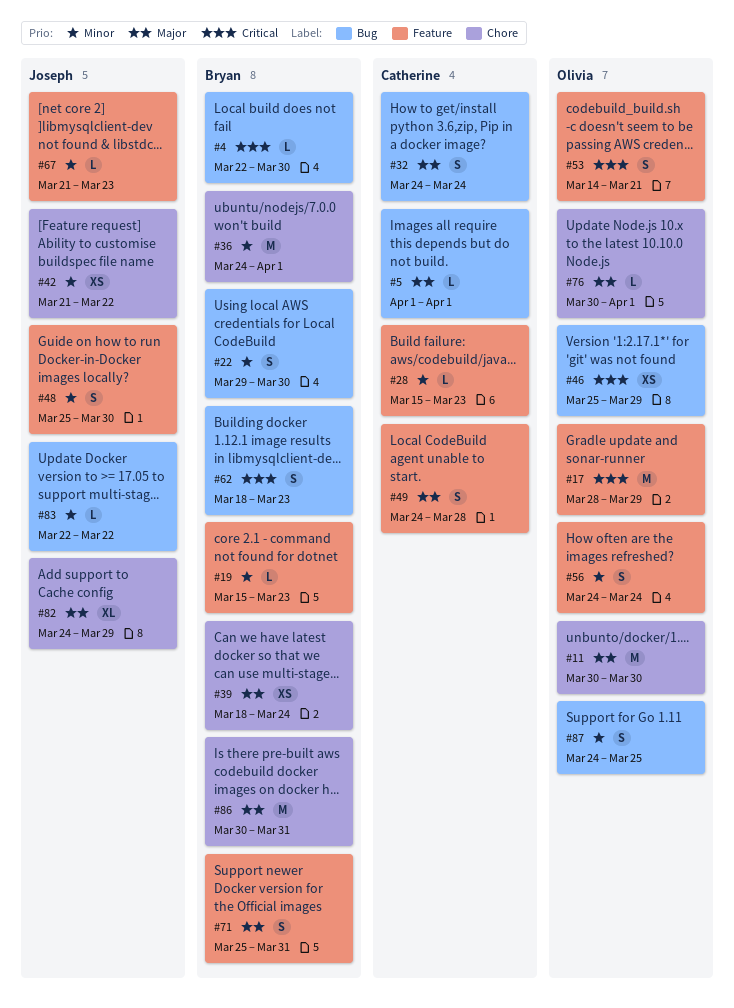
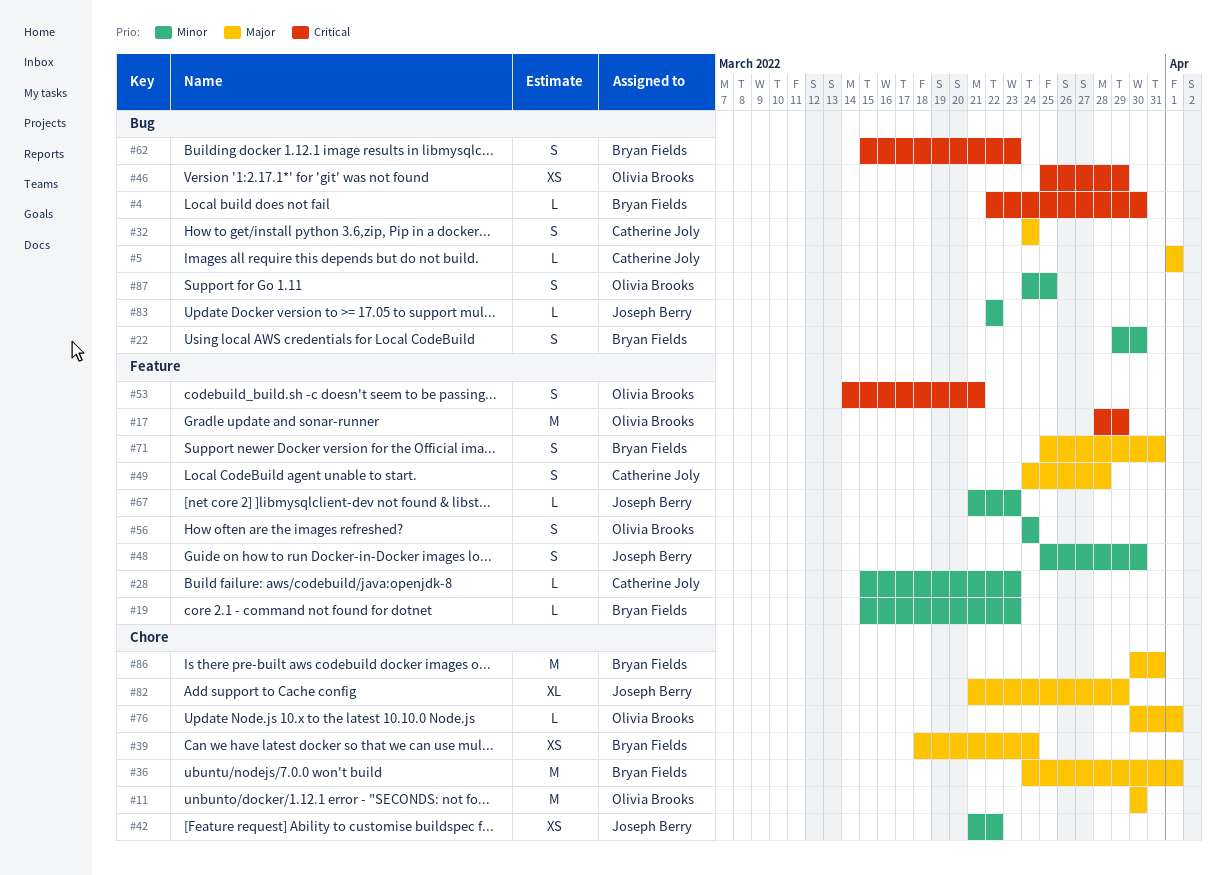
#36, priority: Minor -> Major
#62, start: Mar 18 -> Mar 15
#82, start: Mar 24 -> Mar 21

